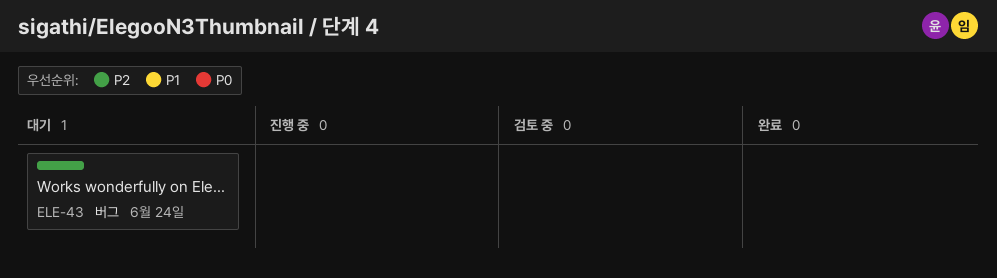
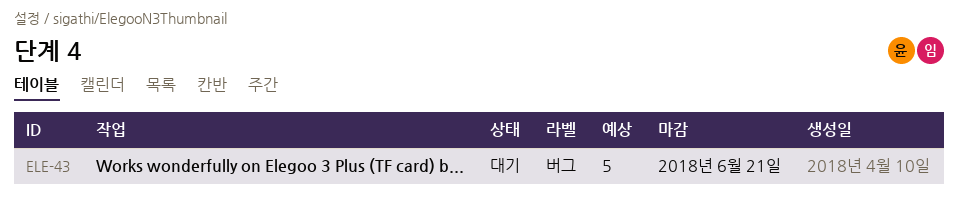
ELE-43, due: Jun 24 -> Jun 21

